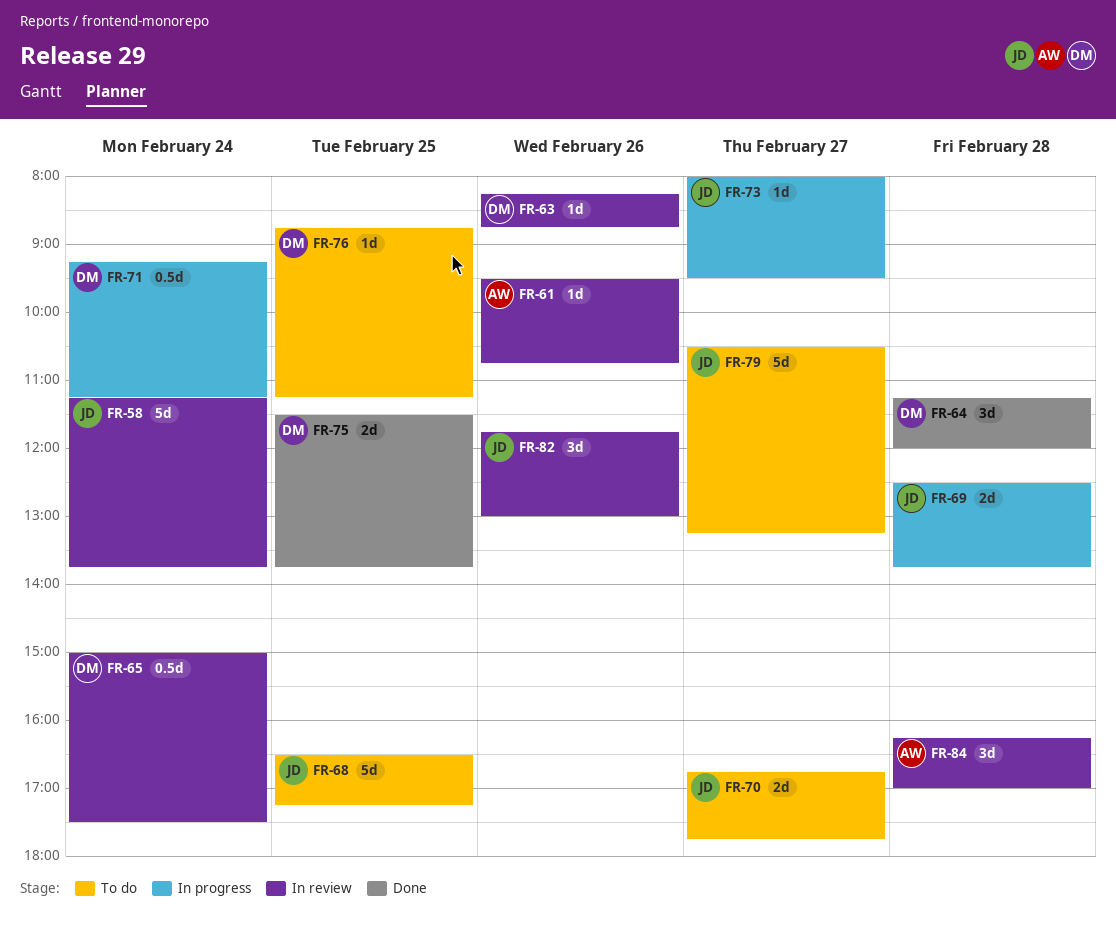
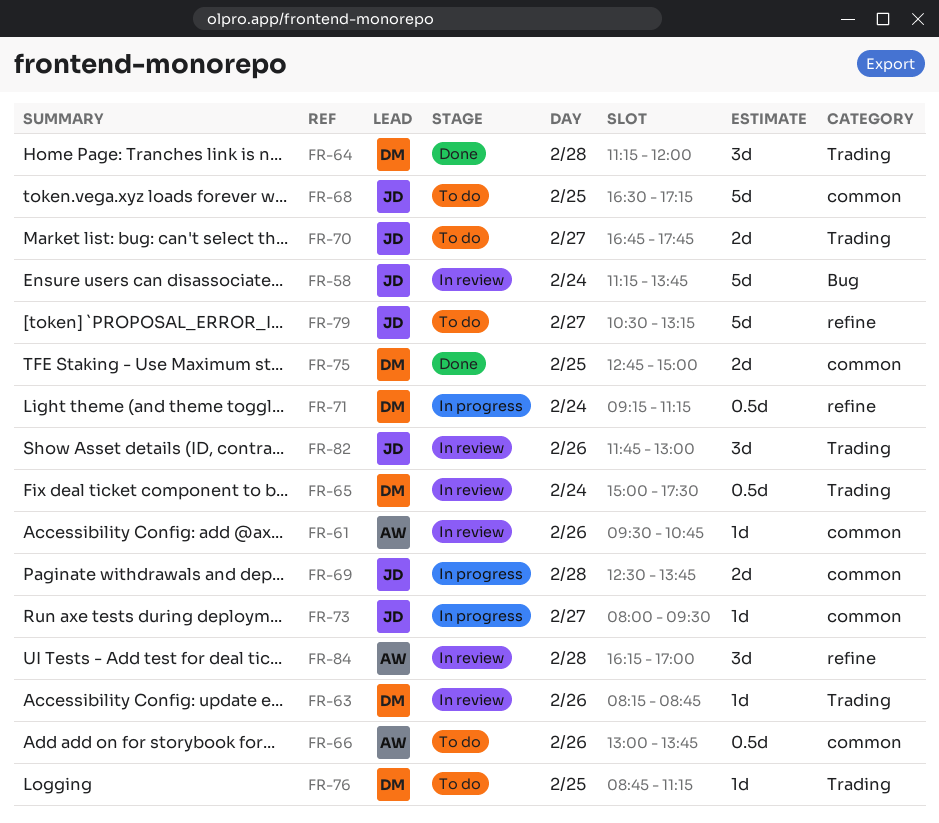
FR-66: none -> present
FR-75, begins: 11:30 -> 12:45
FR-75, ends: 13:45 -> 15:00

